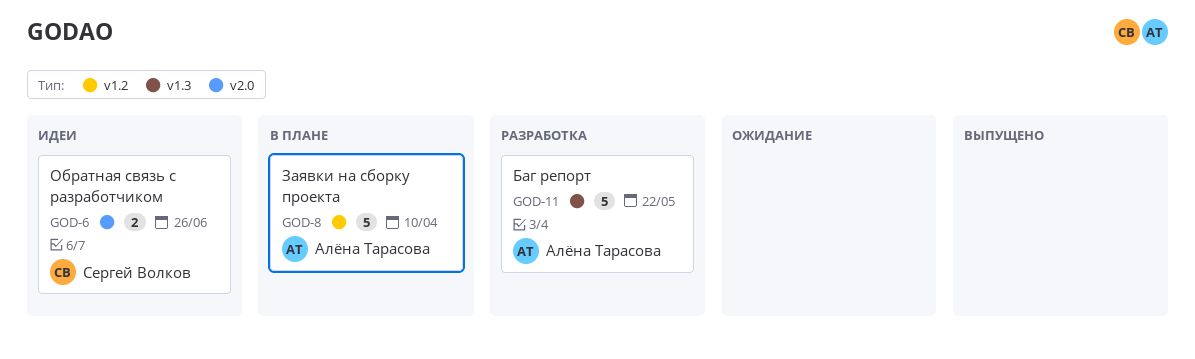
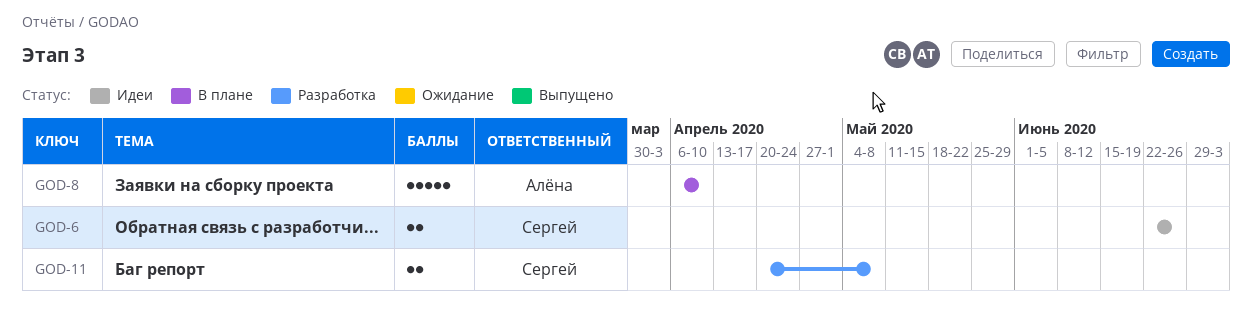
GOD-11, owner: Алёна Тарасова -> Сергей Волков
GOD-11, estimate: 5 -> 2
GOD-11, due: May 22 -> May 8

